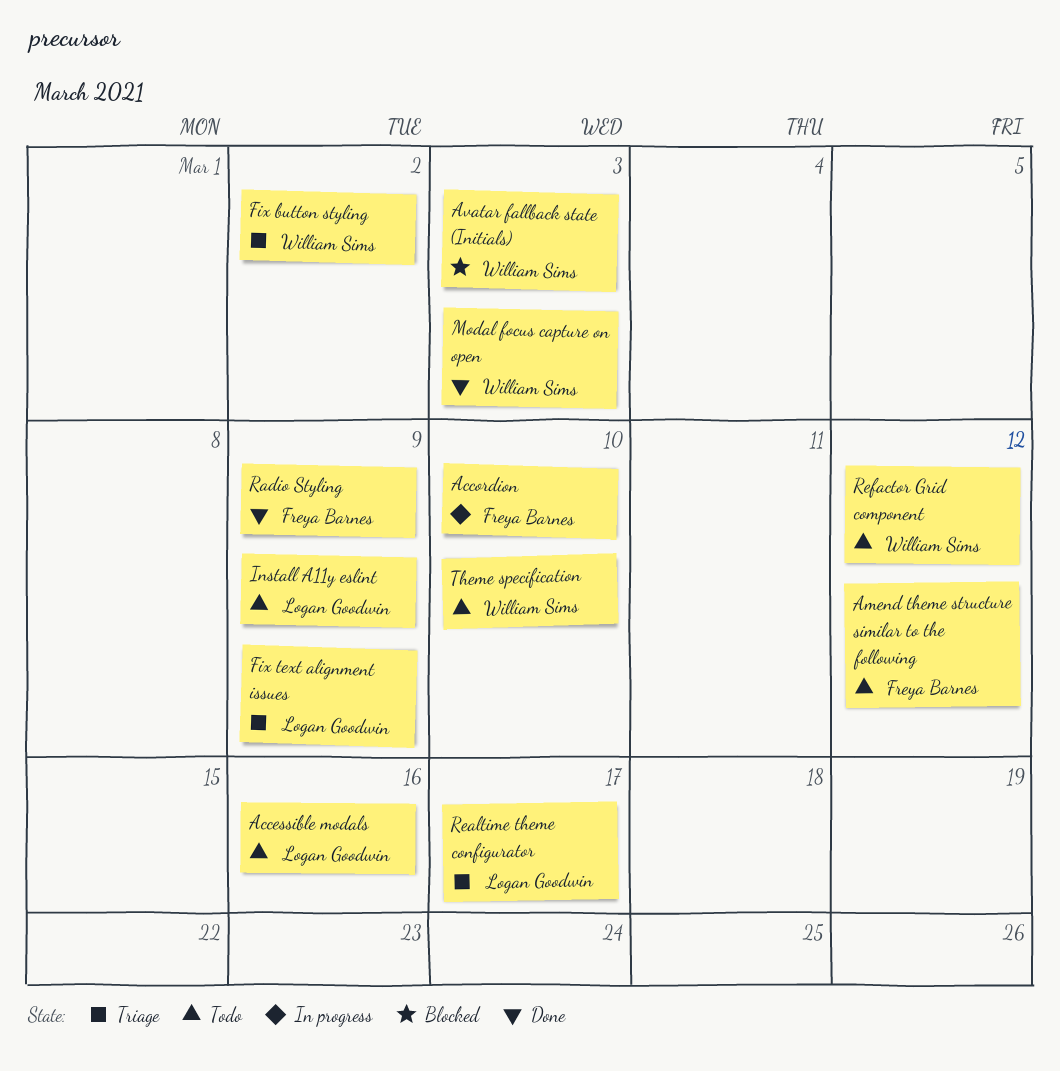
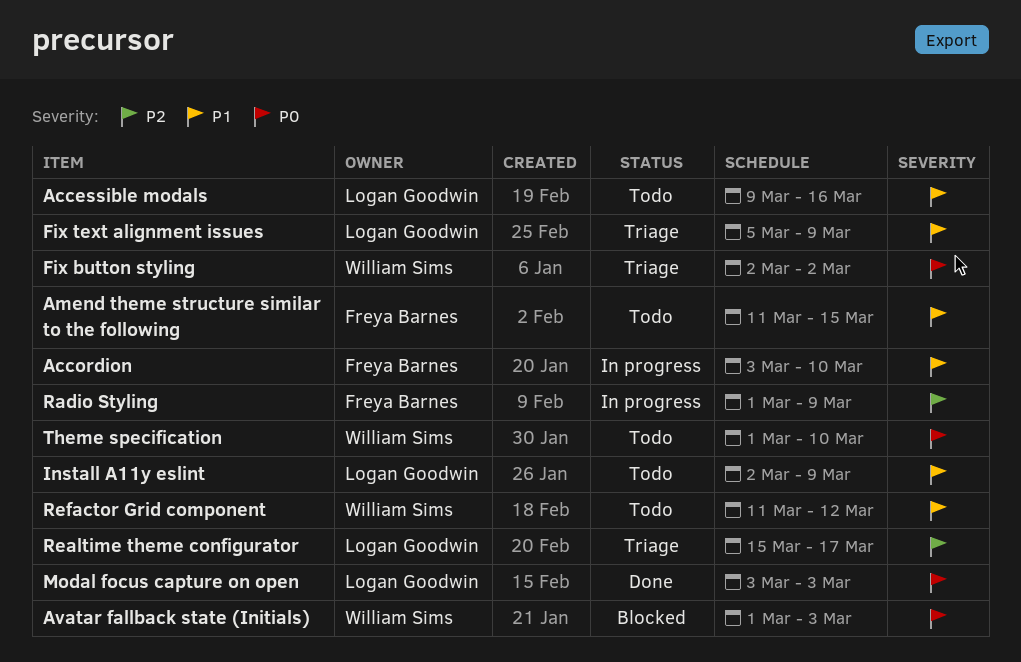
Amend theme structure similar to the following, due: Mar 12 -> Mar 15
Modal focus capture on open, owner: William Sims -> Logan Goodwin
Radio Styling, status: Done -> In progress

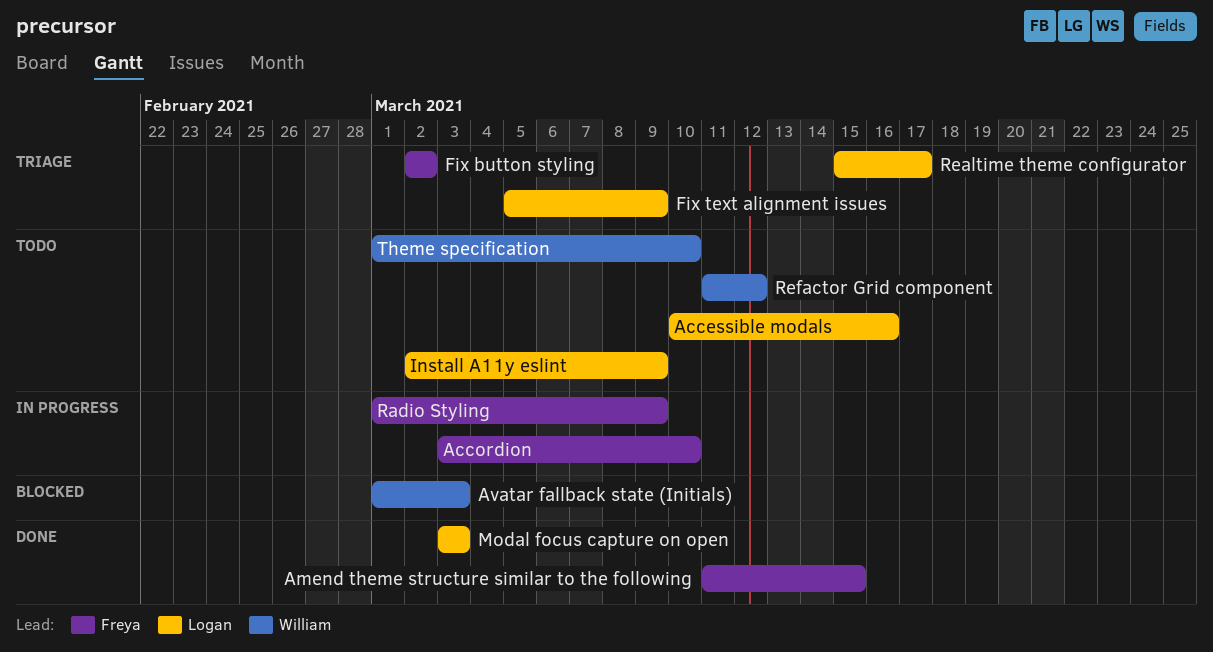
Accessible modals, start: Mar 9 -> Mar 10
Amend theme structure similar to the following, status: Todo -> Done
Fix button styling, owner: William Sims -> Freya Barnes

